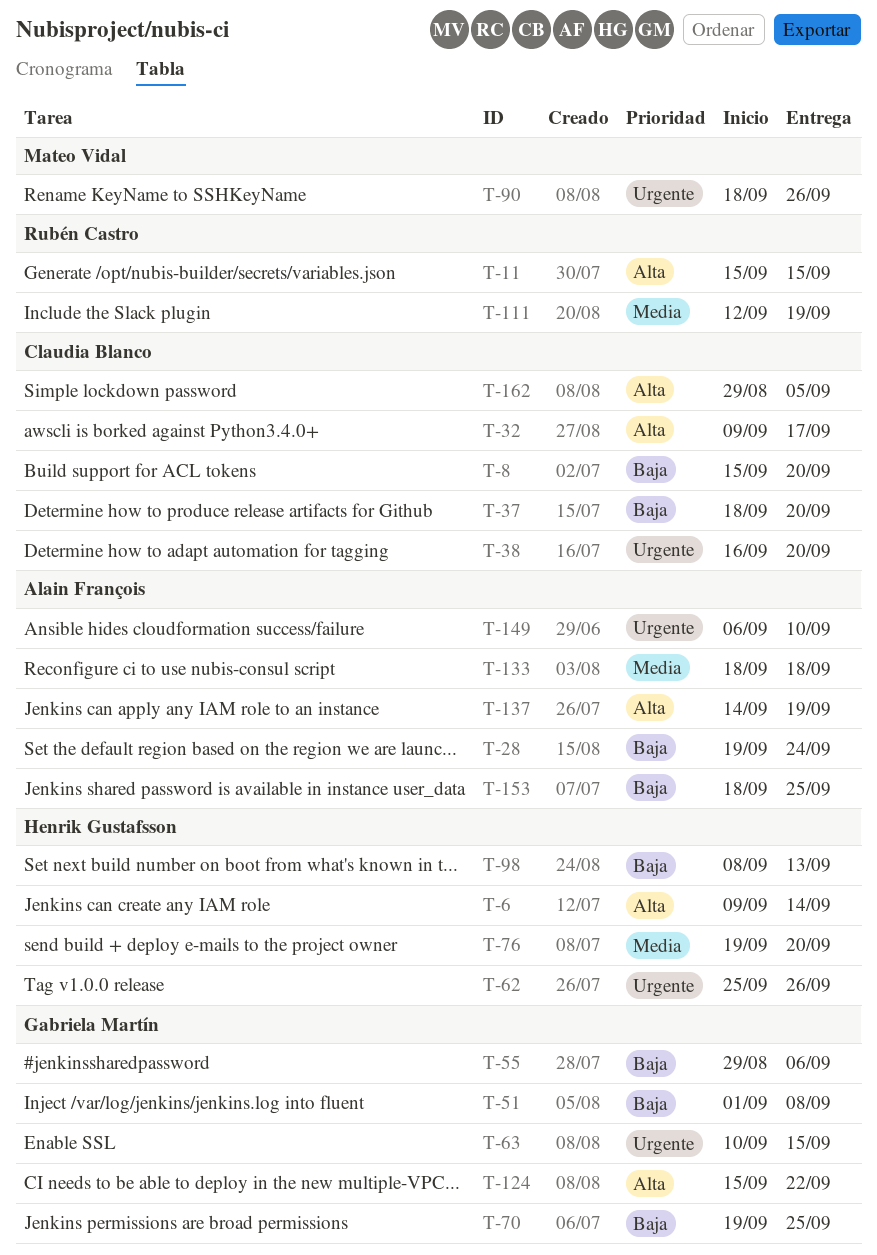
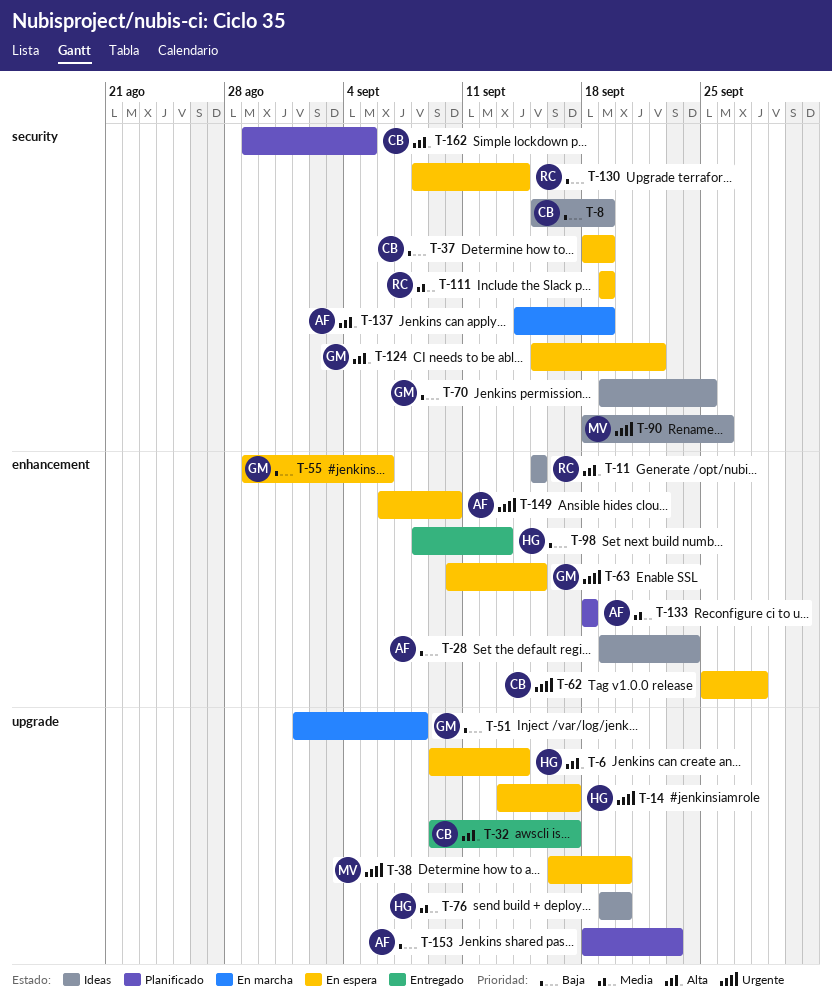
T-8, due: Sep 20 -> Sep 19
T-14: none -> present
T-37, due: Sep 20 -> Sep 19
T-38, owner: Claudia Blanco -> Mateo Vidal
T-62, owner: Henrik Gustafsson -> Claudia Blanco
T-62, due: Sep 26 -> Sep 28
T-111, start: Sep 12 -> Sep 19
T-130: none -> present
T-153, due: Sep 25 -> Sep 23

